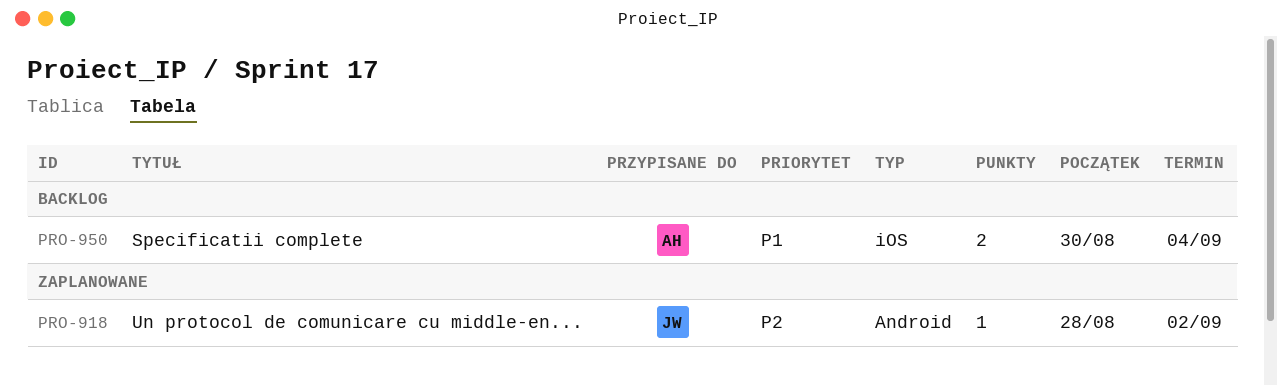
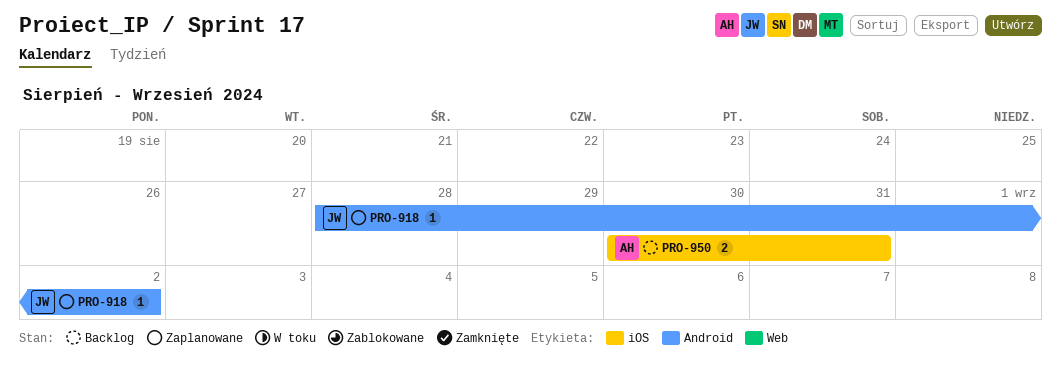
PRO-950, due: Sep 4 -> Aug 31

